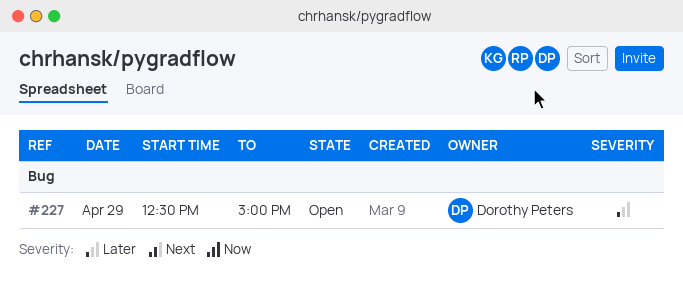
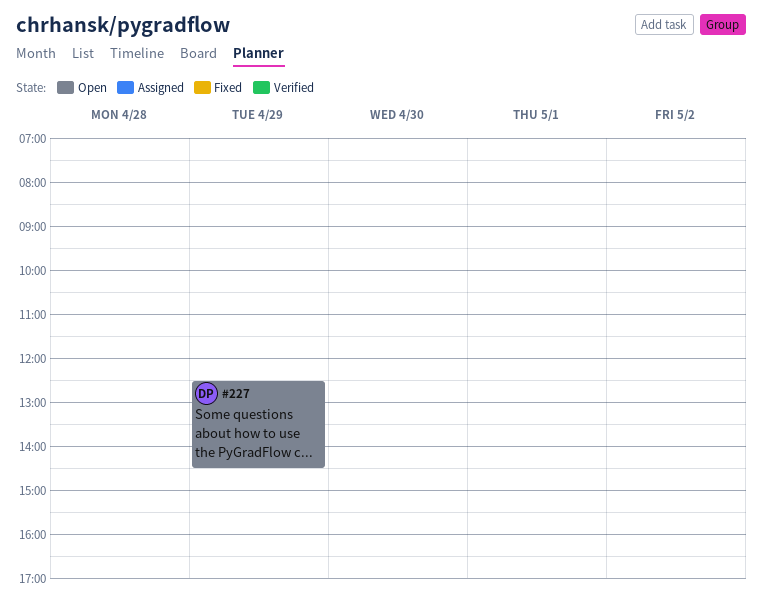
#227, ends: 15:00 -> 14:30

